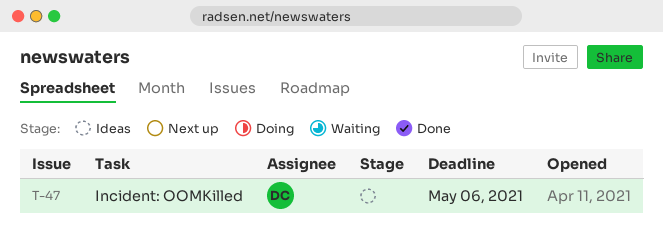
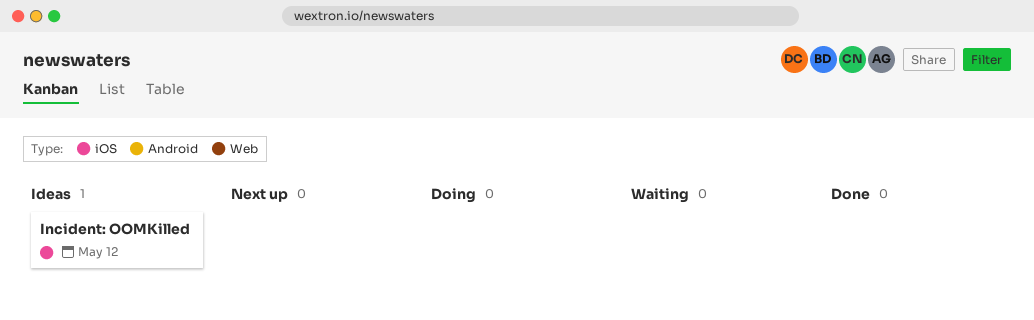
Incident: OOMKilled, due: May 6 -> May 12

